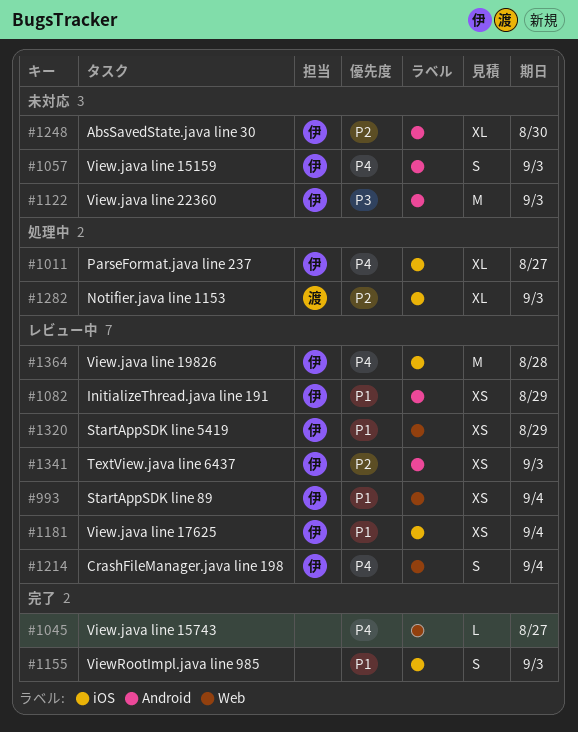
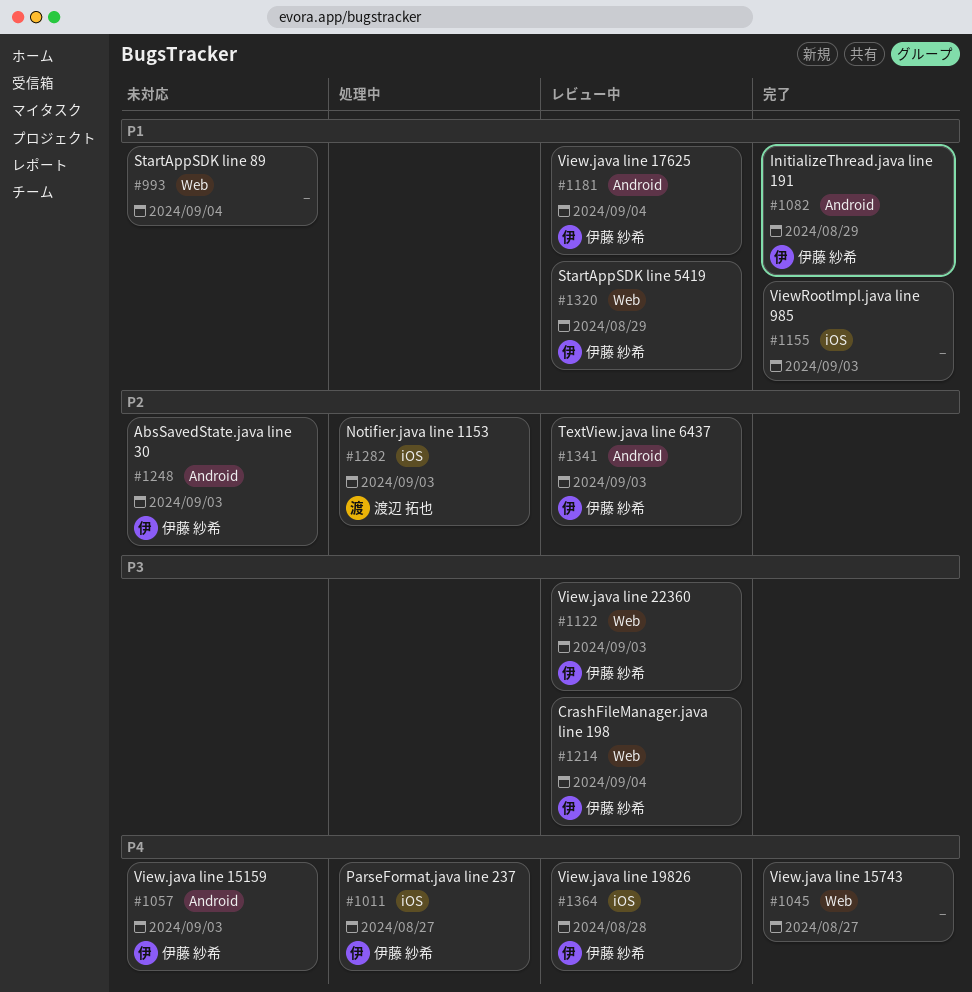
#993, status: レビュー中 -> 未対応
#993, owner: 伊藤 紗希 -> none
#1082, status: レビュー中 -> 完了
#1122, status: 未対応 -> レビュー中
#1122, label: Android -> Web
#1181, label: iOS -> Android
#1214, priority: P4 -> P3
#1248, due: Aug 30 -> Sep 3

